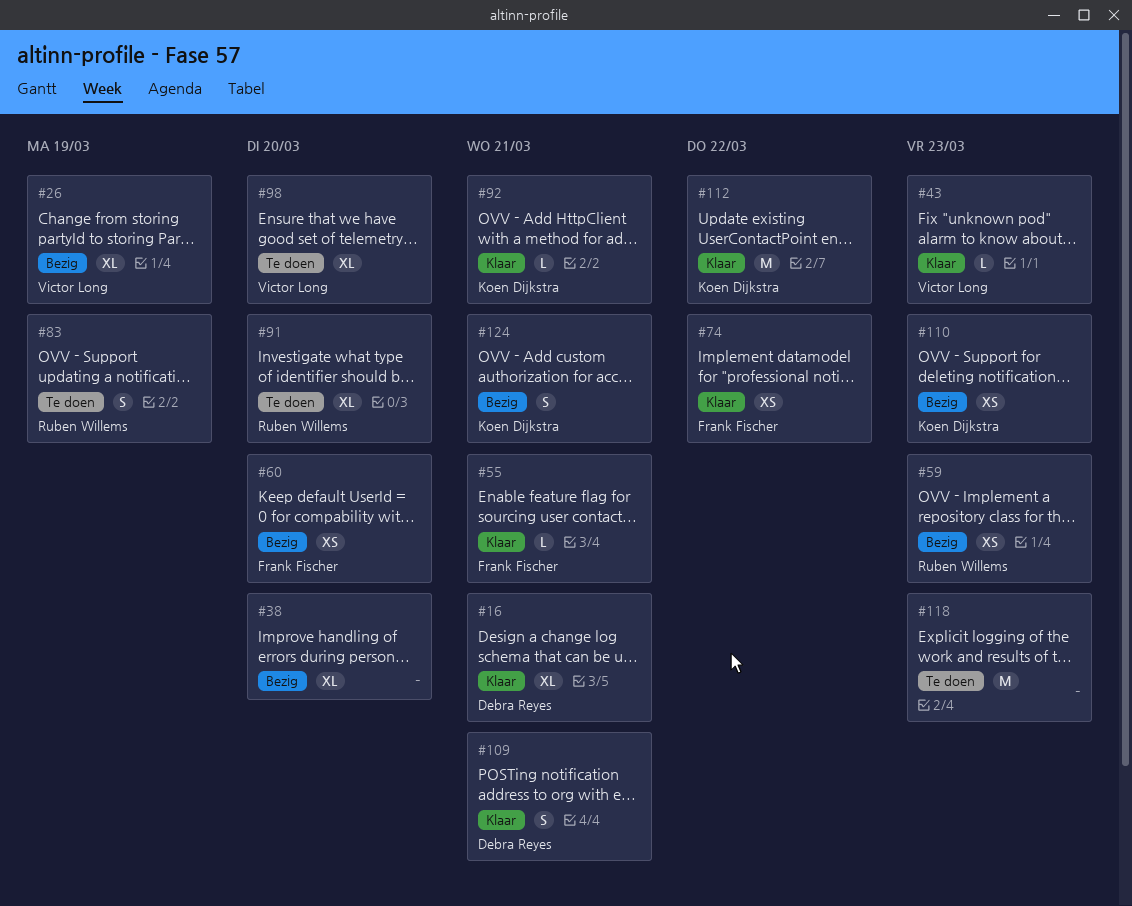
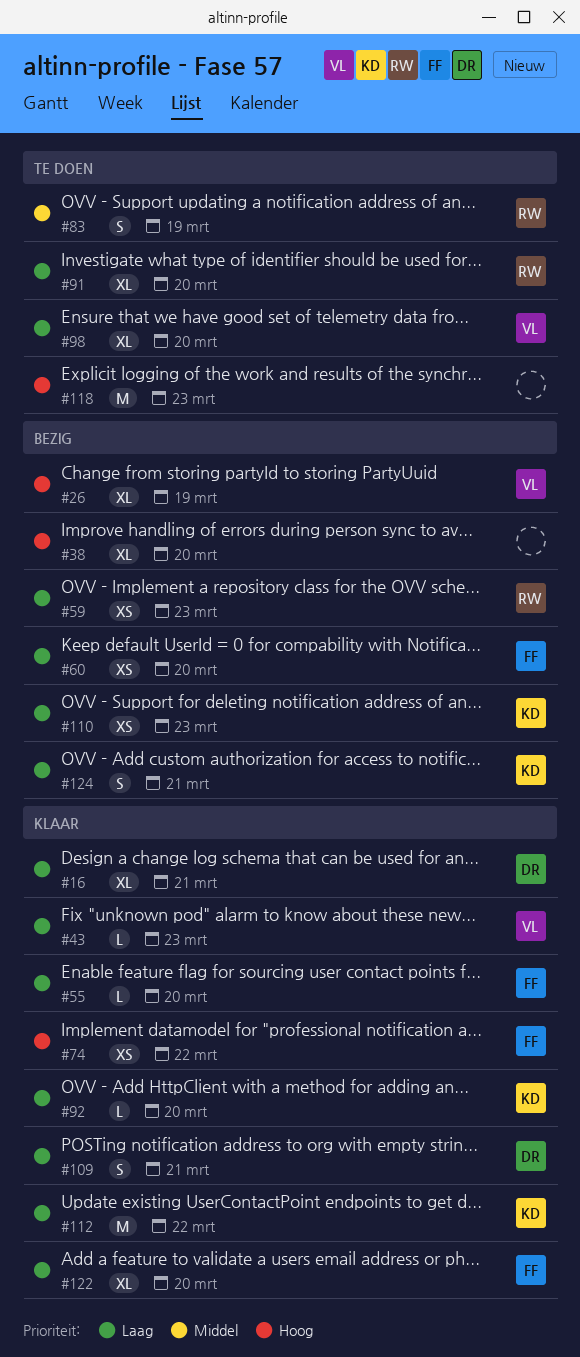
#55, due: Mar 21 -> Mar 20
#92, due: Mar 21 -> Mar 20
#122: none -> present

